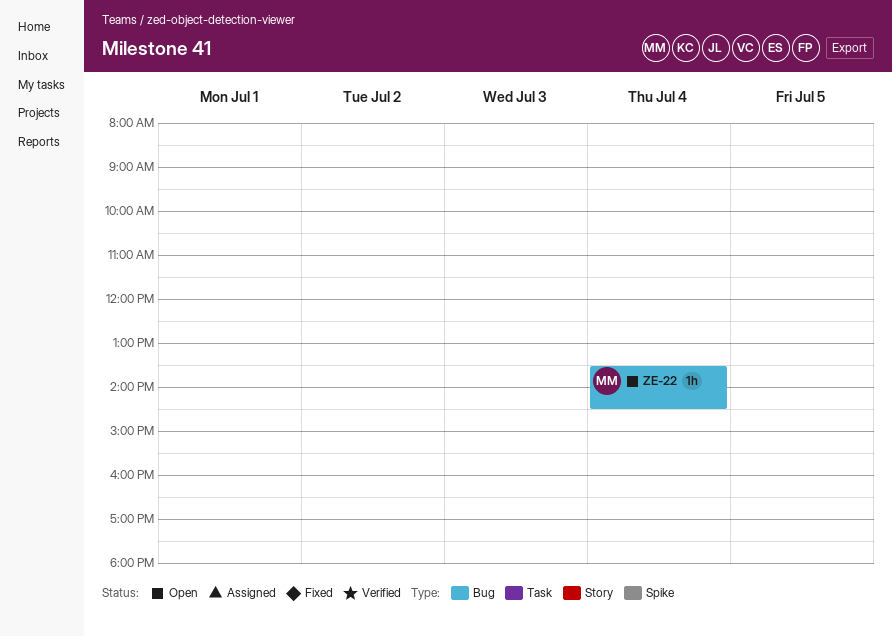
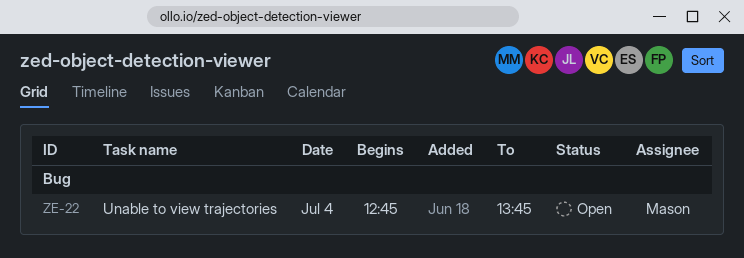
ZE-22, begins: 13:30 -> 12:45
ZE-22, ends: 14:30 -> 13:45

